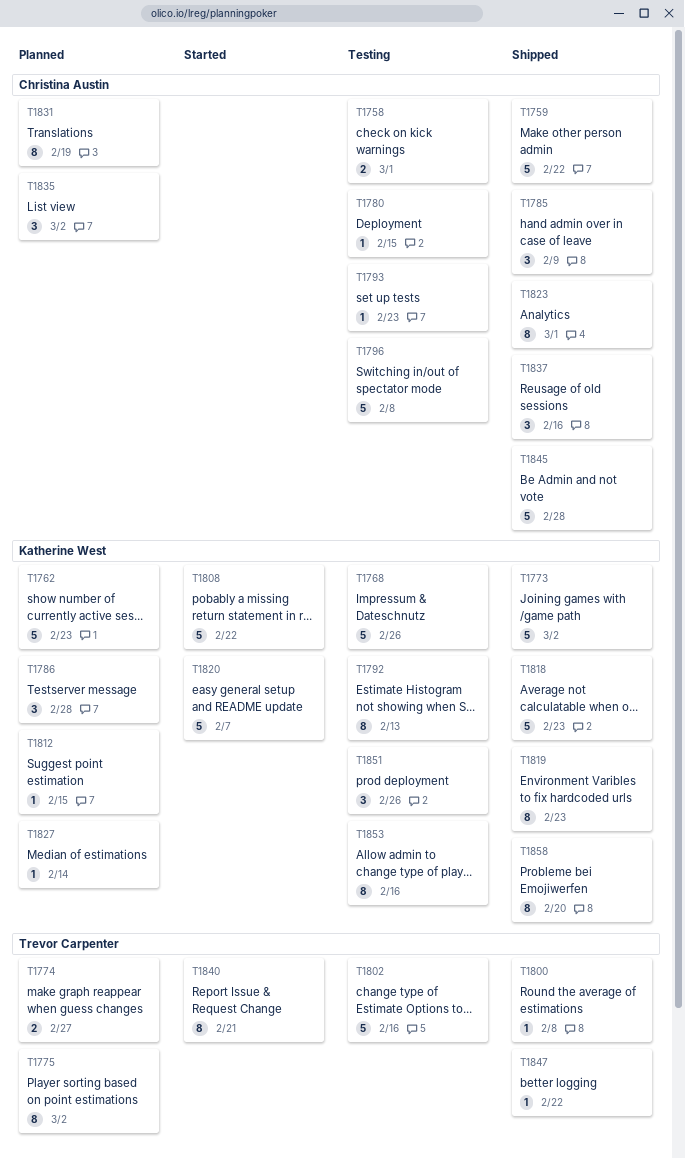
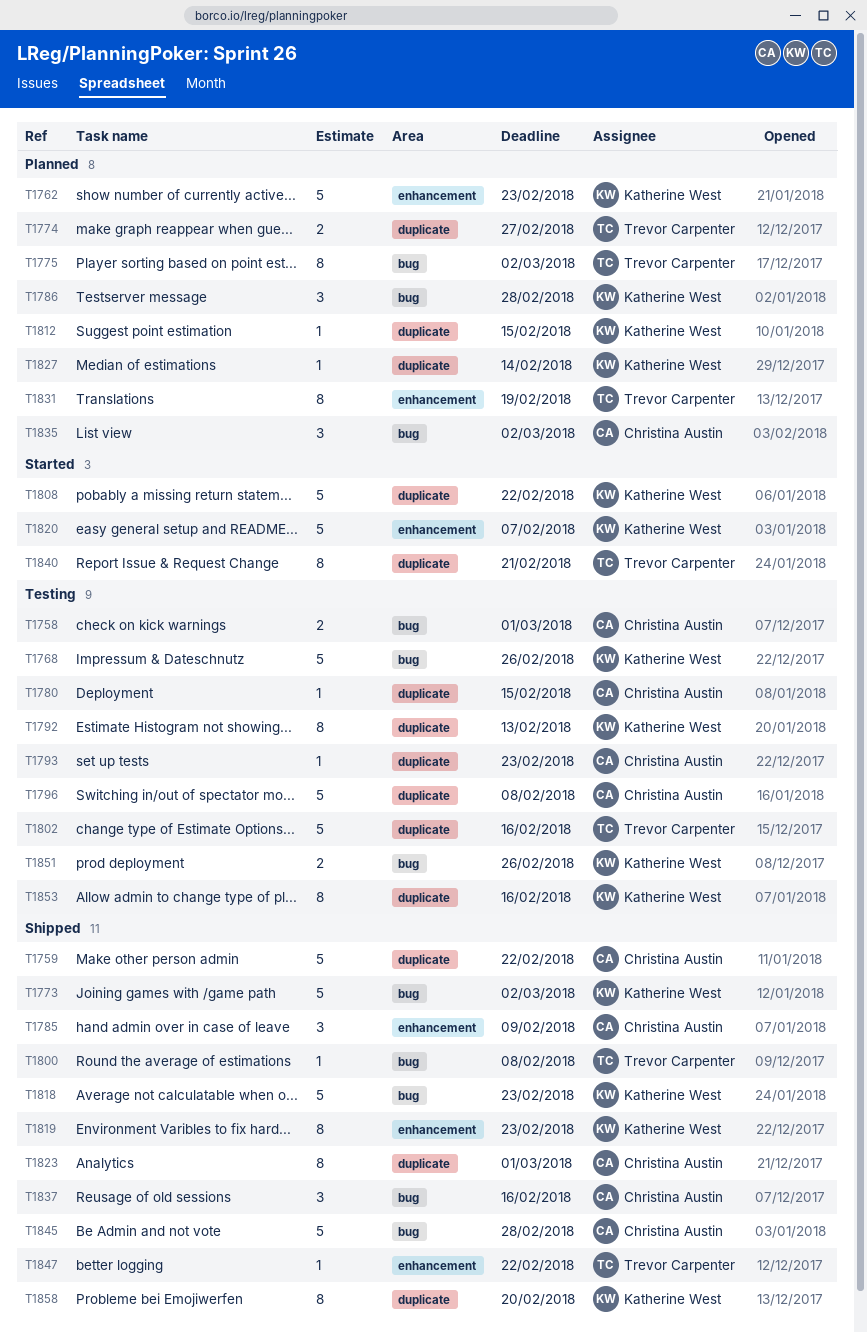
T1831, owner: Christina Austin -> Trevor Carpenter
T1851, estimate: 3 -> 2

